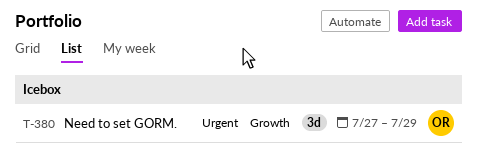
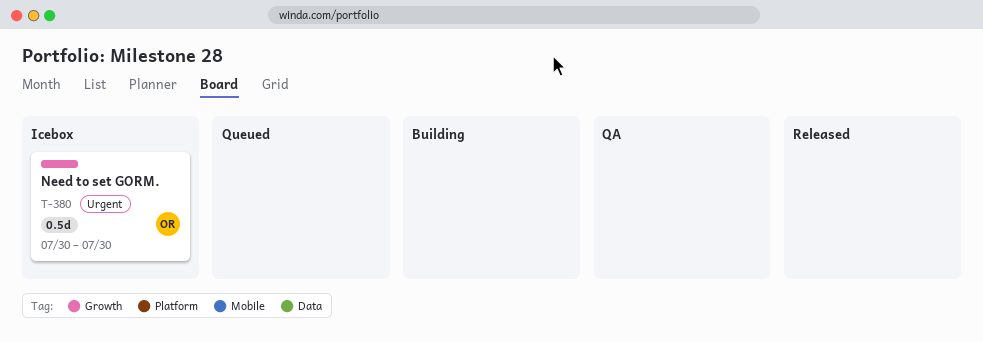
T-380, estimate: 3d -> 0.5d
T-380, start: Jul 27 -> Jul 30
T-380, due: Jul 29 -> Jul 30

